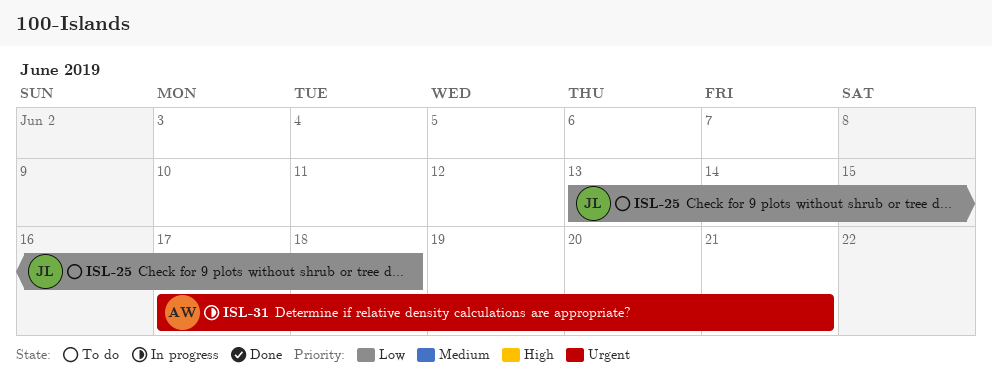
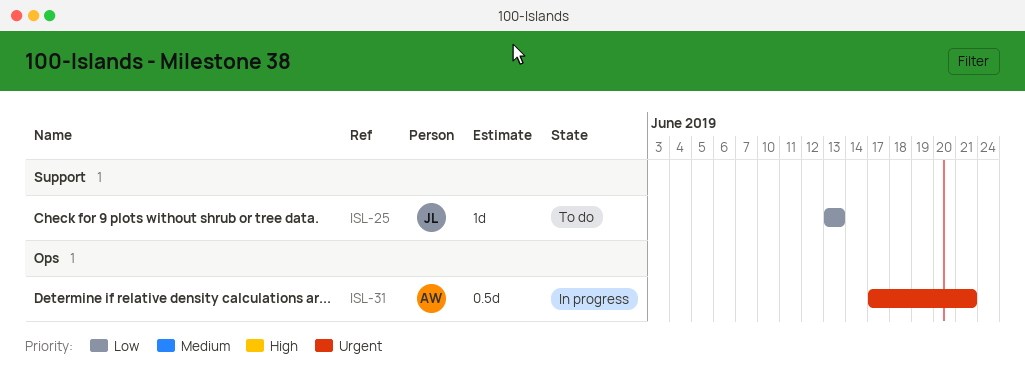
ISL-25, due: Jun 18 -> Jun 13

